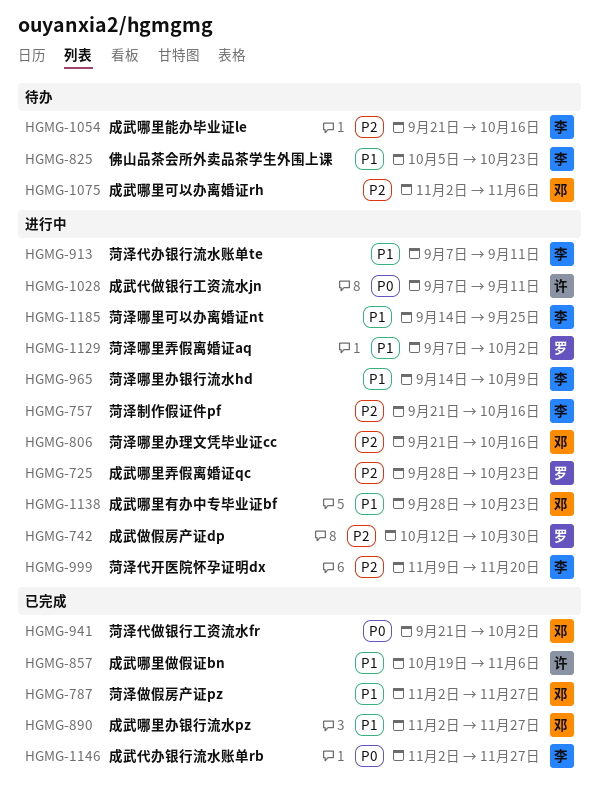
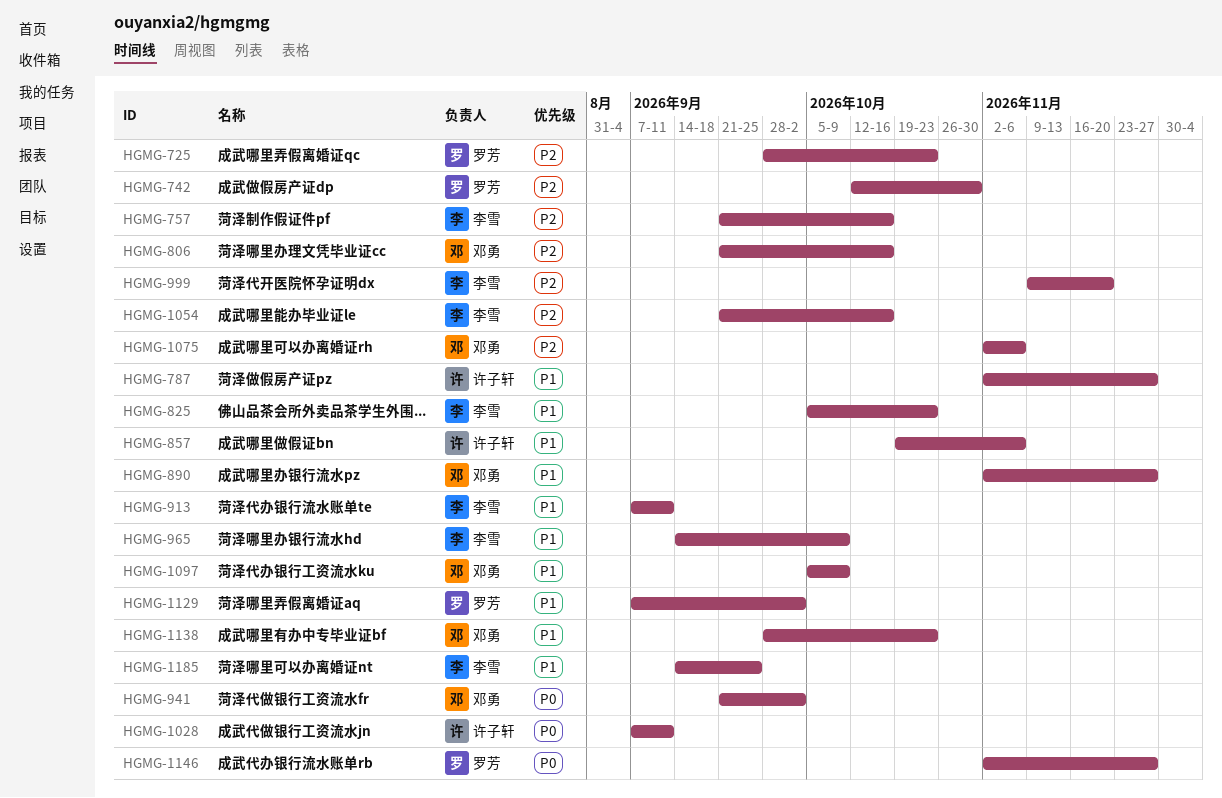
HGMG-787, owner: 邓勇 -> 许子轩
HGMG-1097: none -> present
HGMG-1146, owner: 李雪 -> 罗芳

